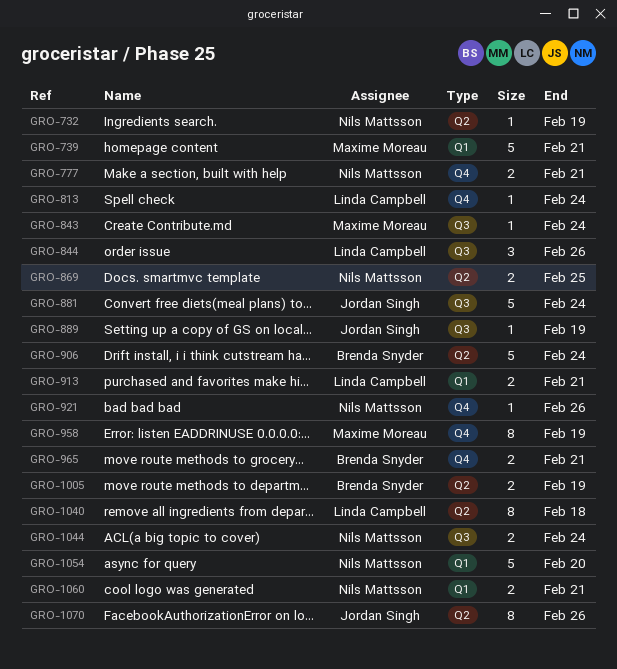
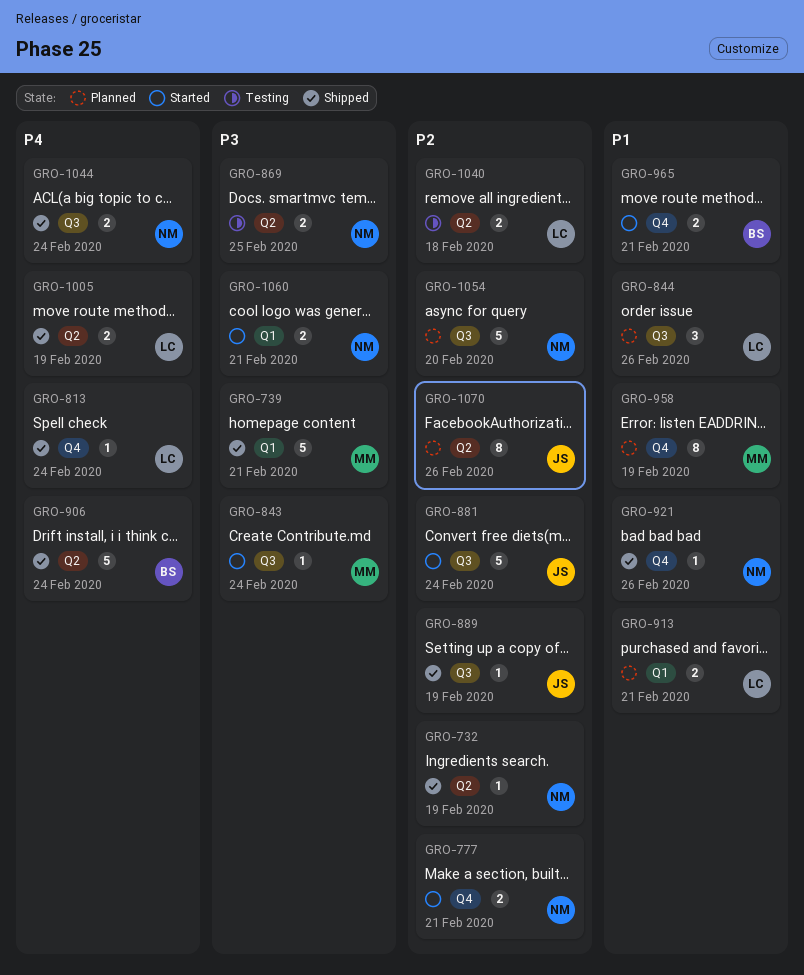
GRO-1005, owner: Brenda Snyder -> Linda Campbell
GRO-1040, estimate: 8 -> 2
GRO-1054, label: Q1 -> Q3

